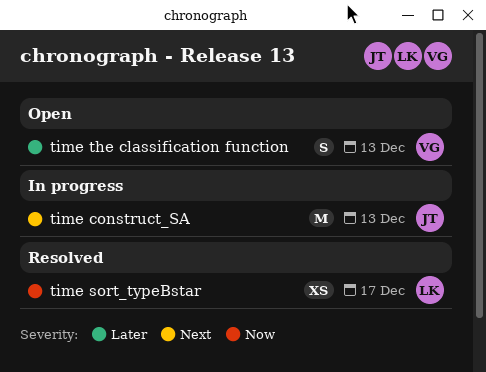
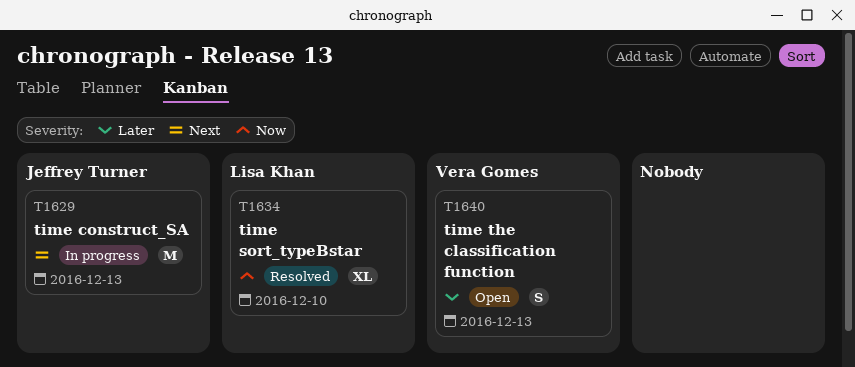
time sort_typeBstar, estimate: XS -> XL
time sort_typeBstar, due: Dec 17 -> Dec 10

